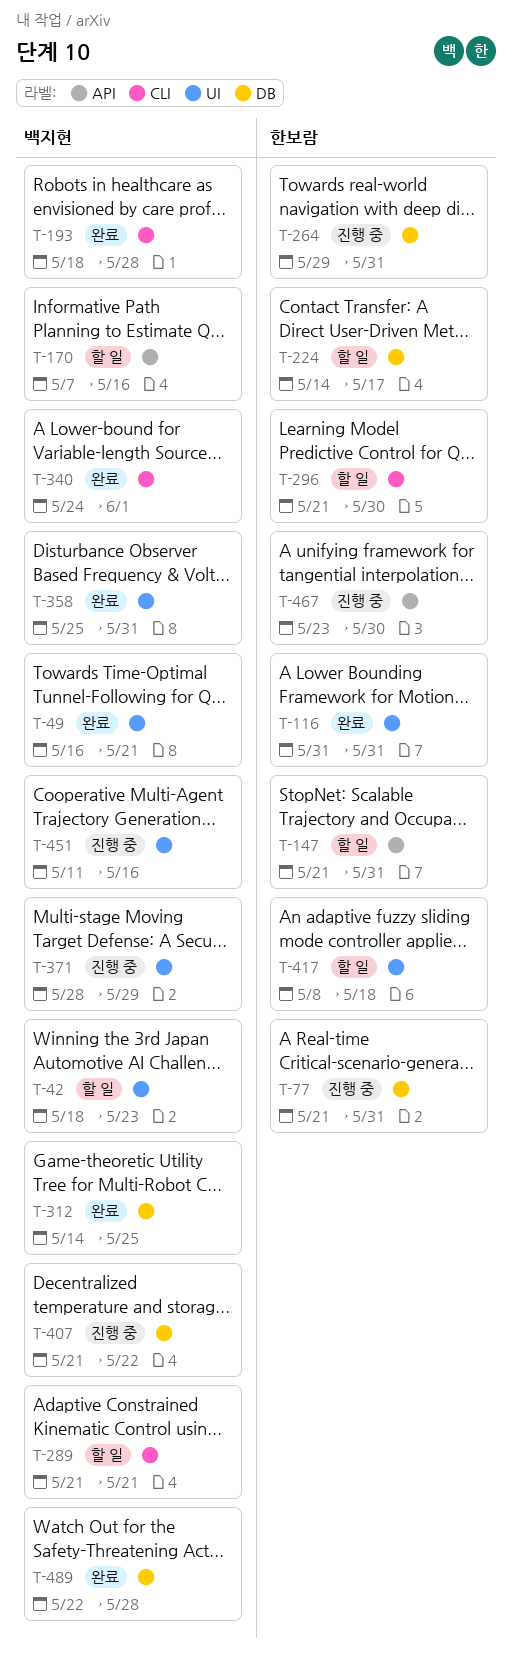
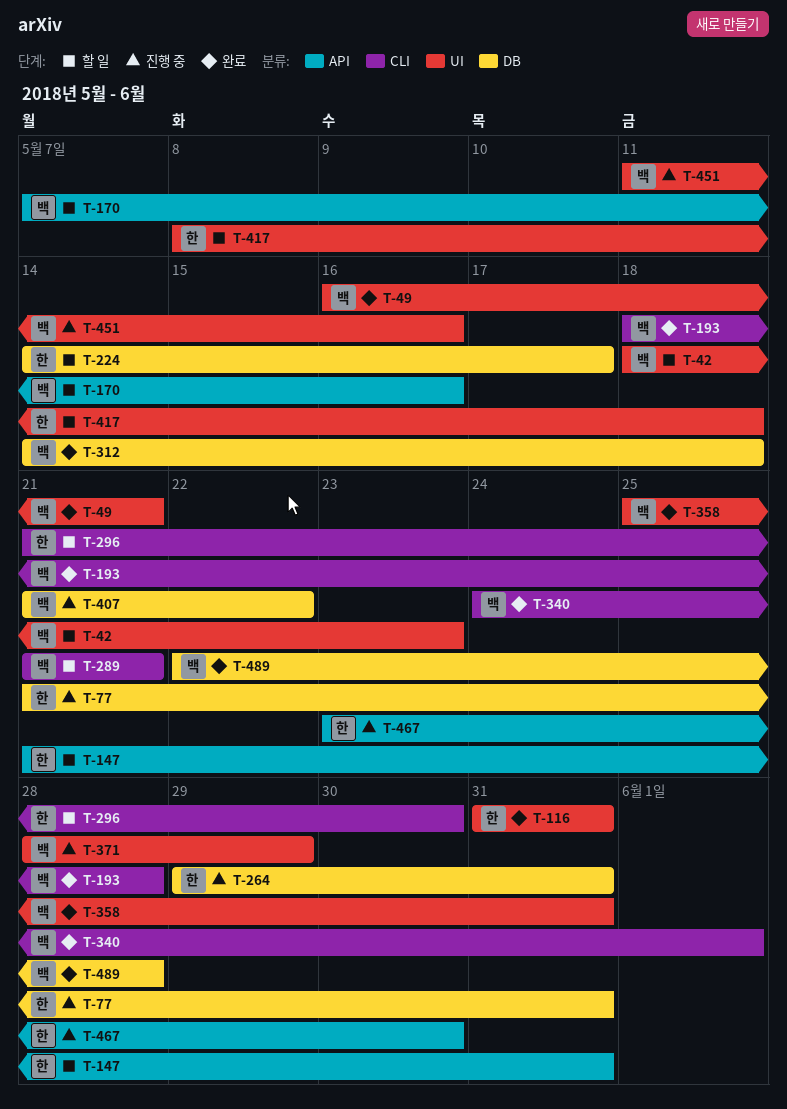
T-312, due: May 25 -> May 18

